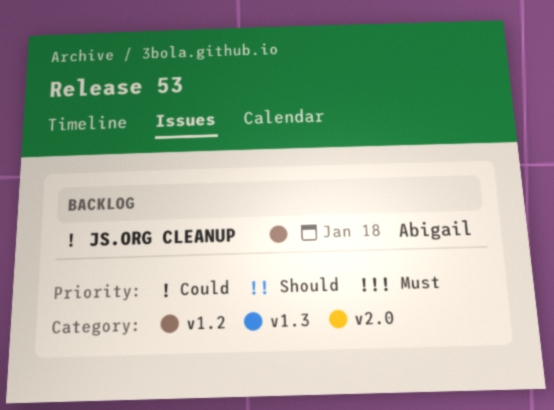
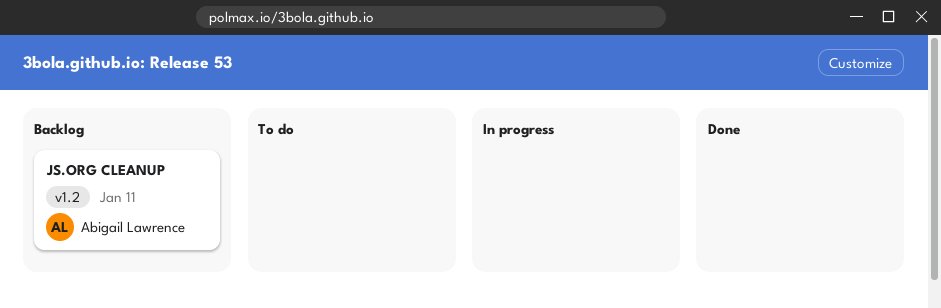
JS.ORG CLEANUP, due: Jan 18 -> Jan 11

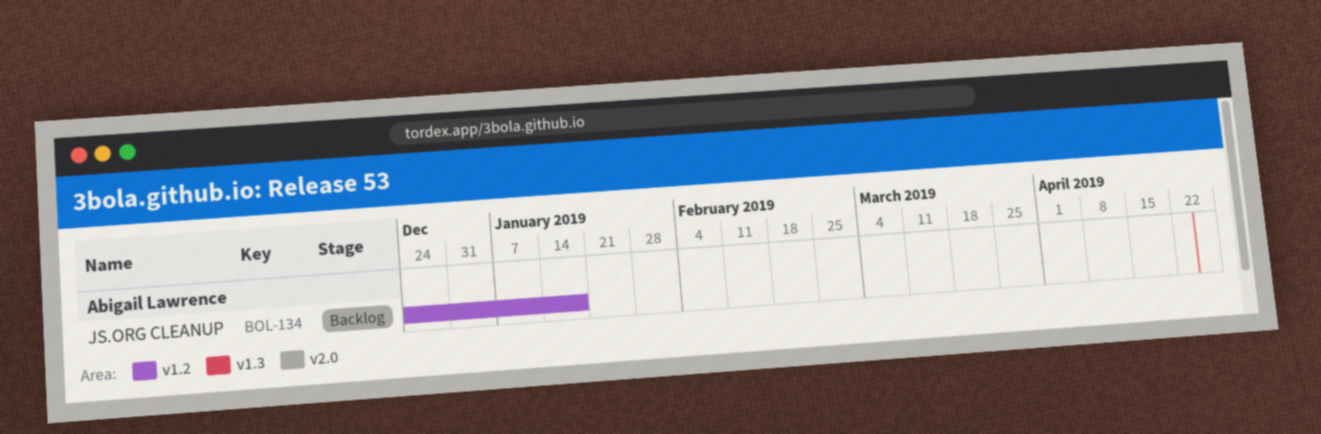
JS.ORG CLEANUP, due: Jan 11 -> Jan 18

